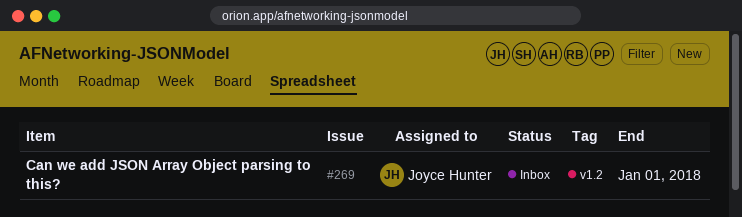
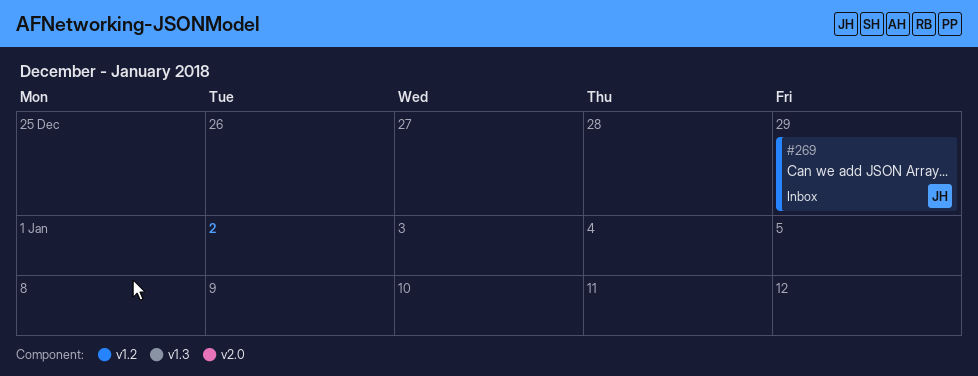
#269, due: Jan 1 -> Dec 29

